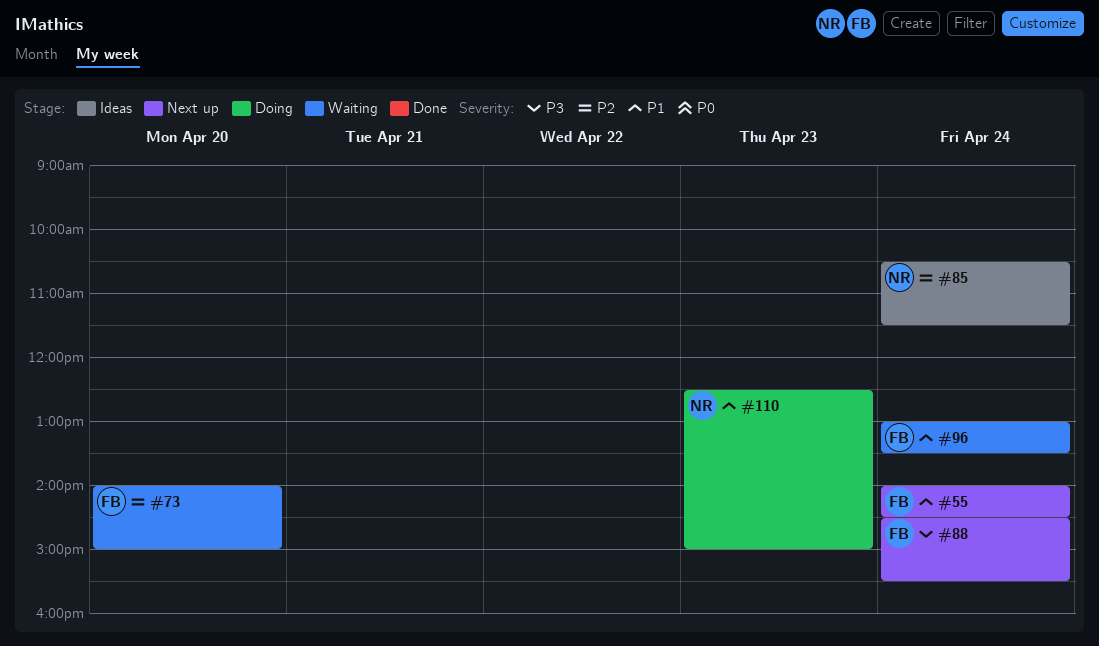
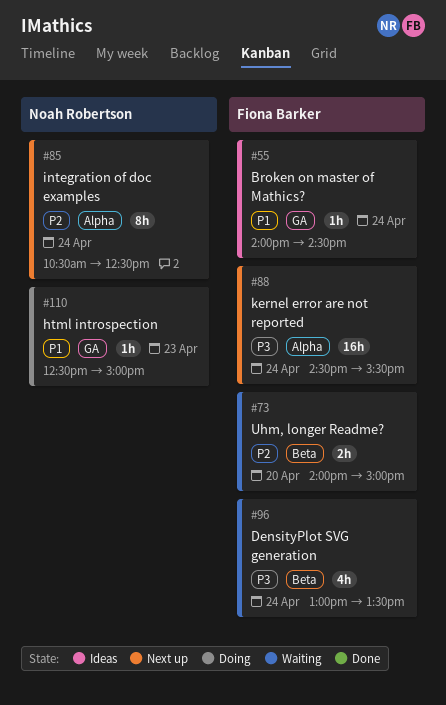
#55, status: Next up -> Ideas
#85, status: Ideas -> Next up
#85, ends: 11:30 -> 12:30
#96, priority: P1 -> P3

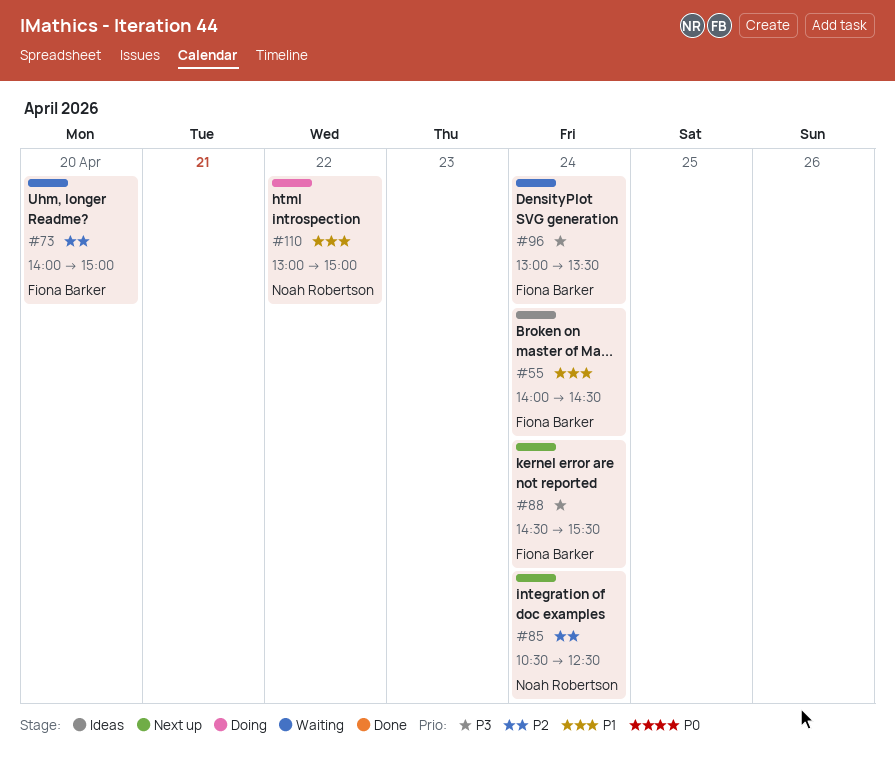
#110, day: Apr 23 -> Apr 22
#110, begins: 12:30 -> 13:00

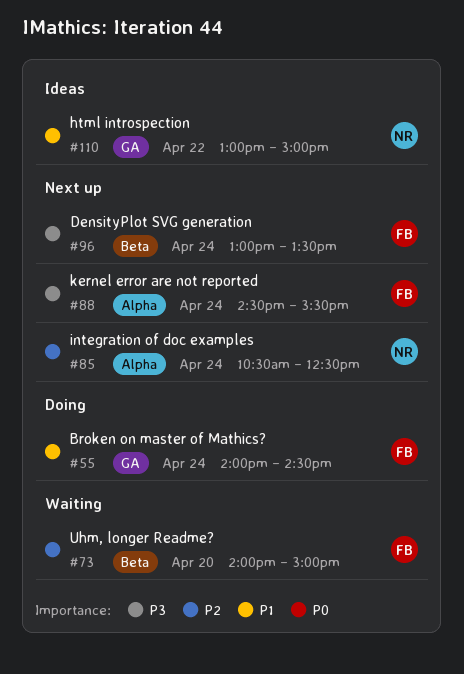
#55, status: Ideas -> Doing
#96, status: Waiting -> Next up
#110, status: Doing -> Ideas

